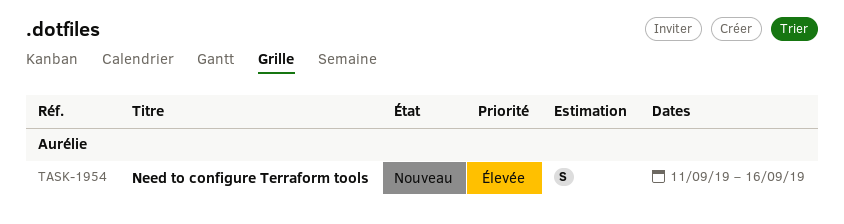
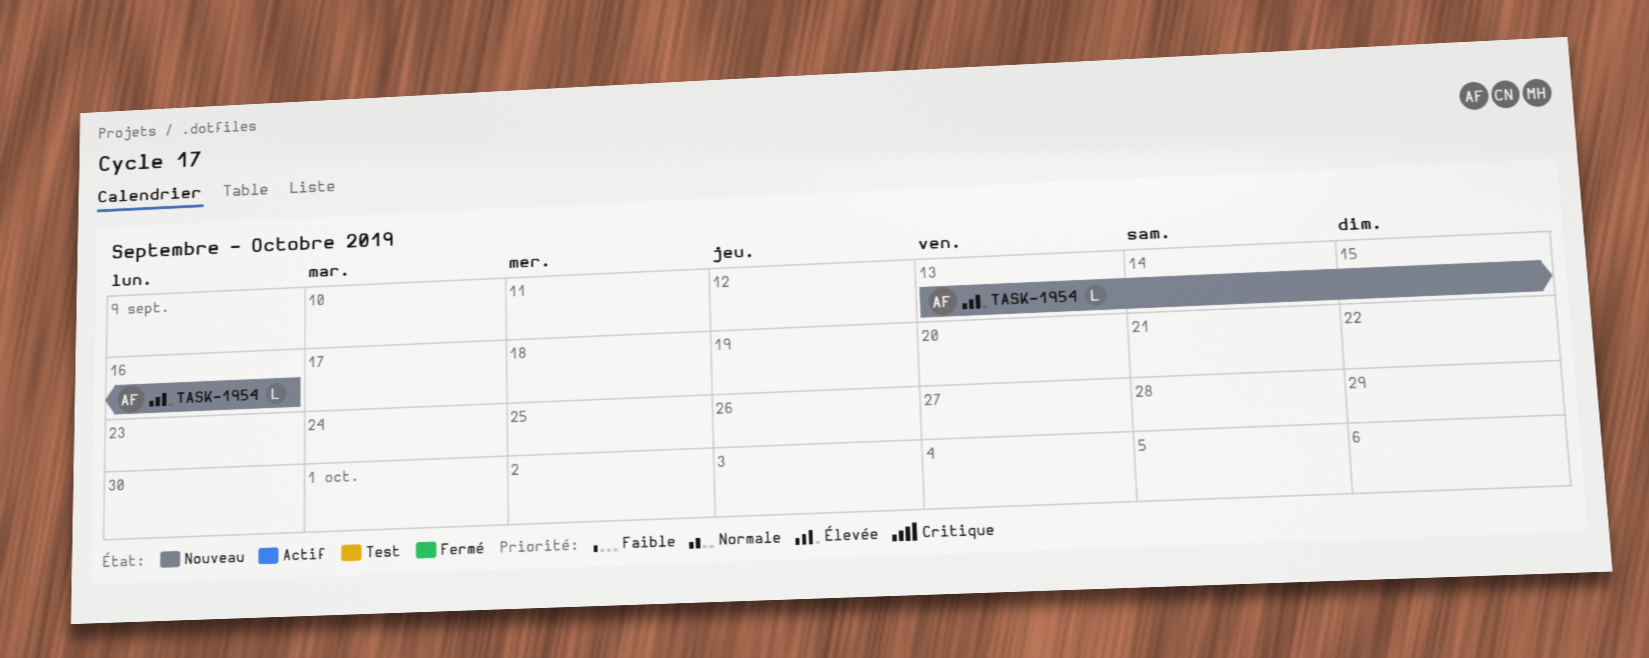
TASK-1954, estimate: S -> L
TASK-1954, start: Sep 11 -> Sep 13

